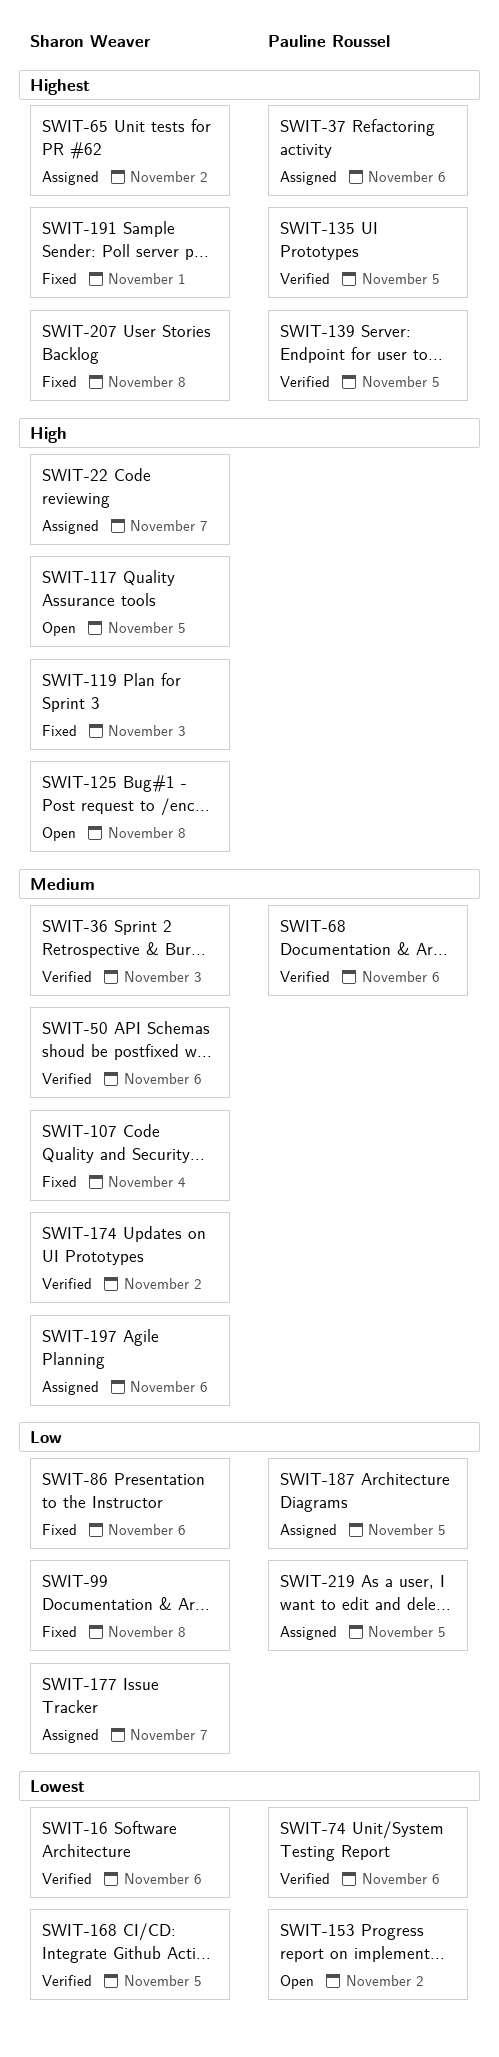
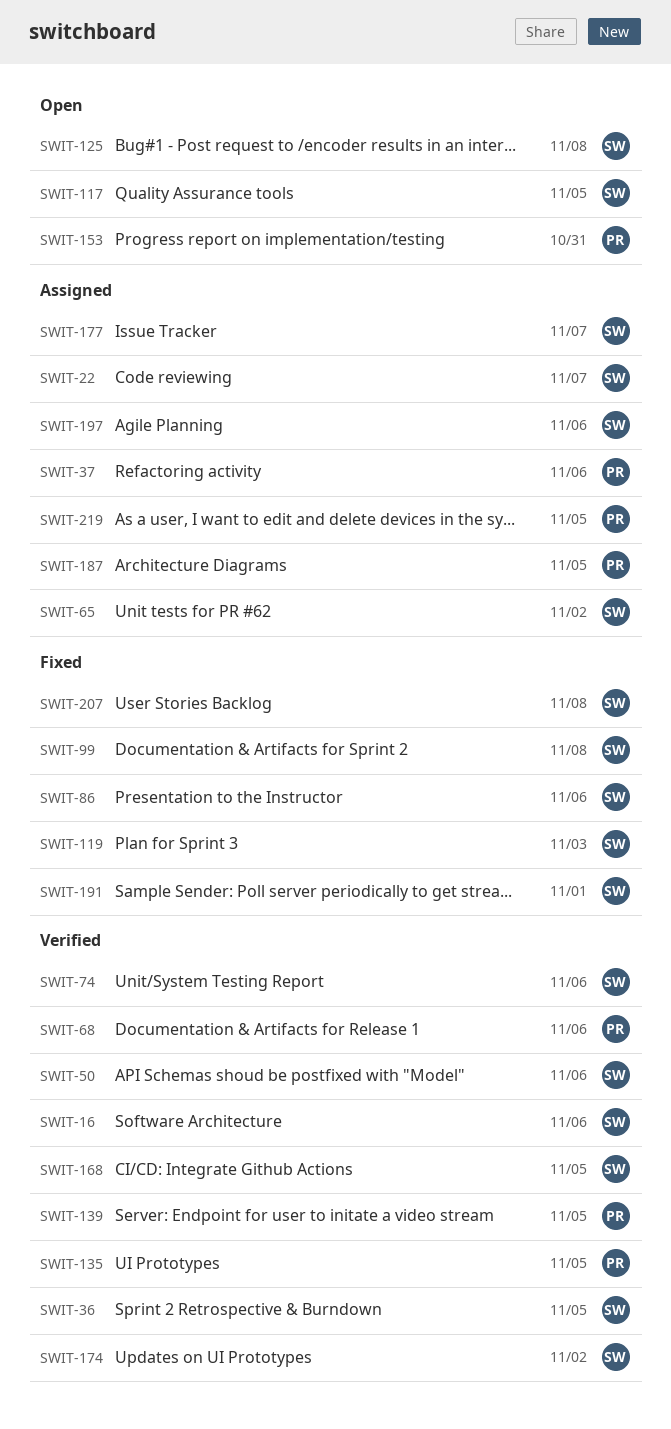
SWIT-36, due: Nov 3 -> Nov 5
SWIT-74, owner: Pauline Roussel -> Sharon Weaver
SWIT-107: present -> none
SWIT-153, due: Nov 2 -> Oct 31

